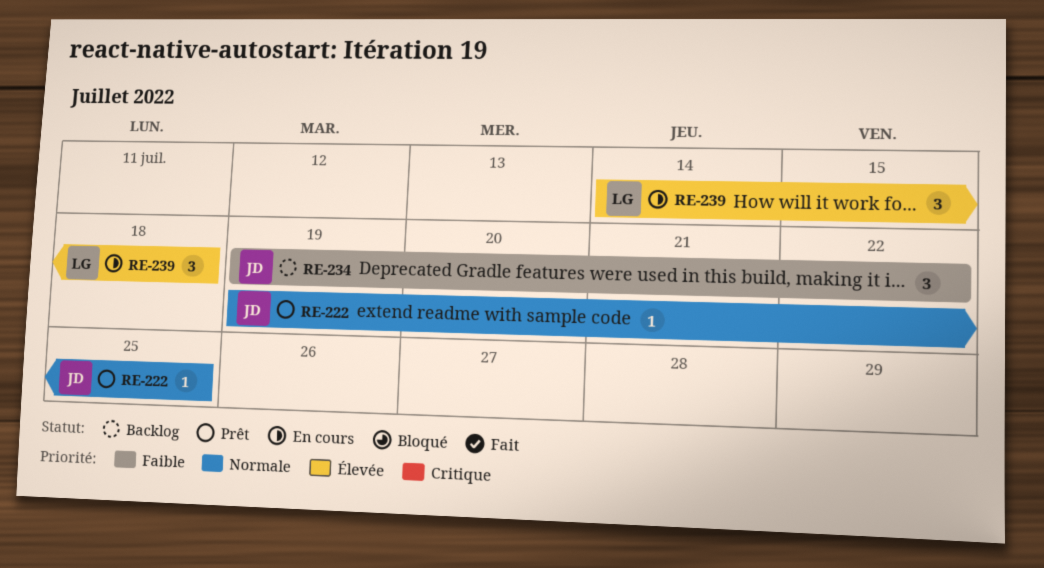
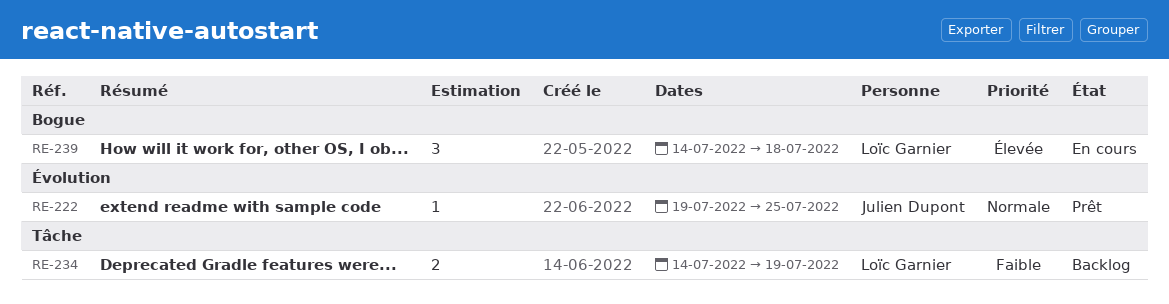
RE-234, owner: Julien Dupont -> Loïc Garnier
RE-234, estimate: 3 -> 2
RE-234, start: Jul 19 -> Jul 14
RE-234, due: Jul 22 -> Jul 19

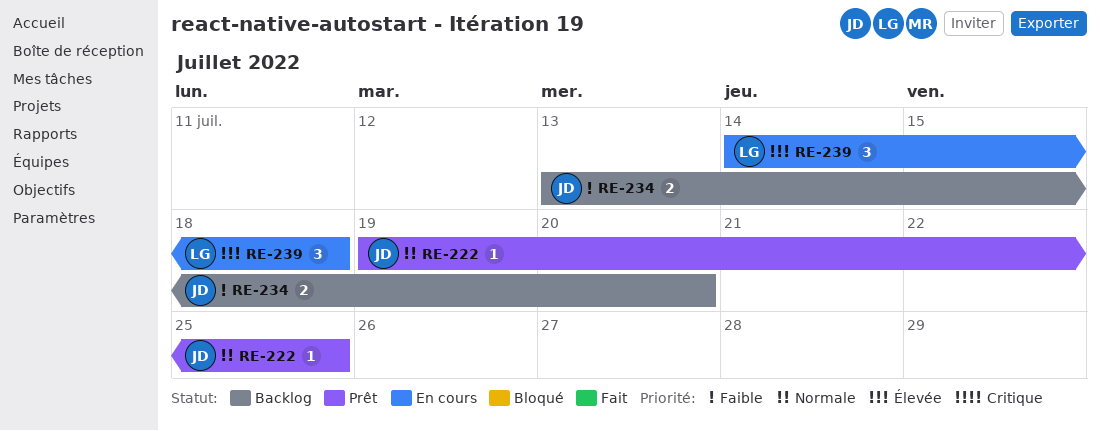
RE-234, owner: Loïc Garnier -> Julien Dupont
RE-234, start: Jul 14 -> Jul 13
RE-234, due: Jul 19 -> Jul 20

